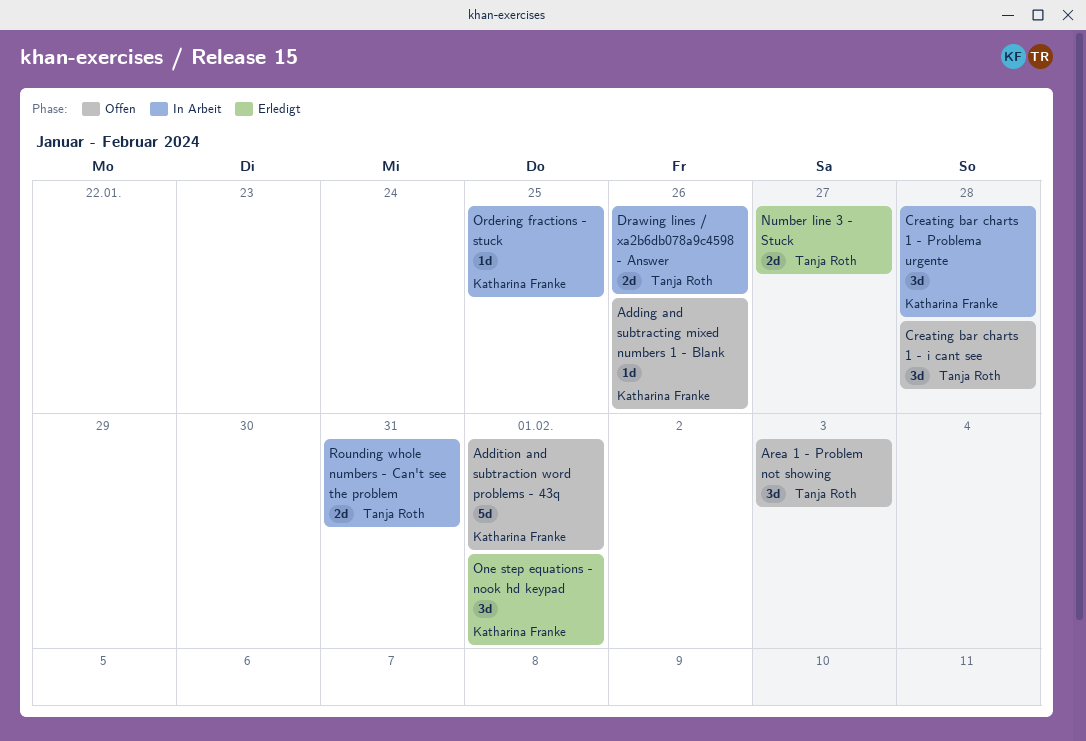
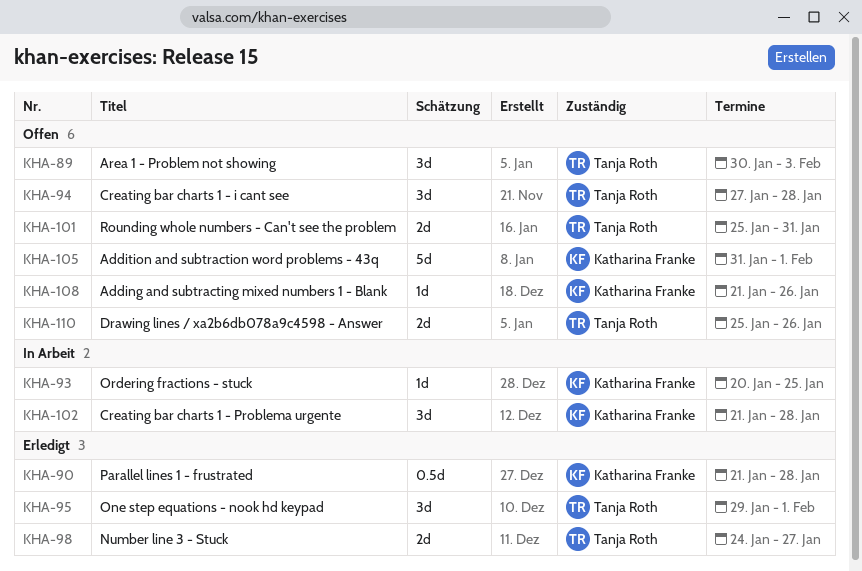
Drawing lines / xa2b6db078a9c4598 - Answer, status: In Arbeit -> Offen
One step equations - nook hd keypad, owner: Katharina Franke -> Tanja Roth
Parallel lines 1 - frustrated: none -> present
Rounding whole numbers - Can't see the problem, status: In Arbeit -> Offen

